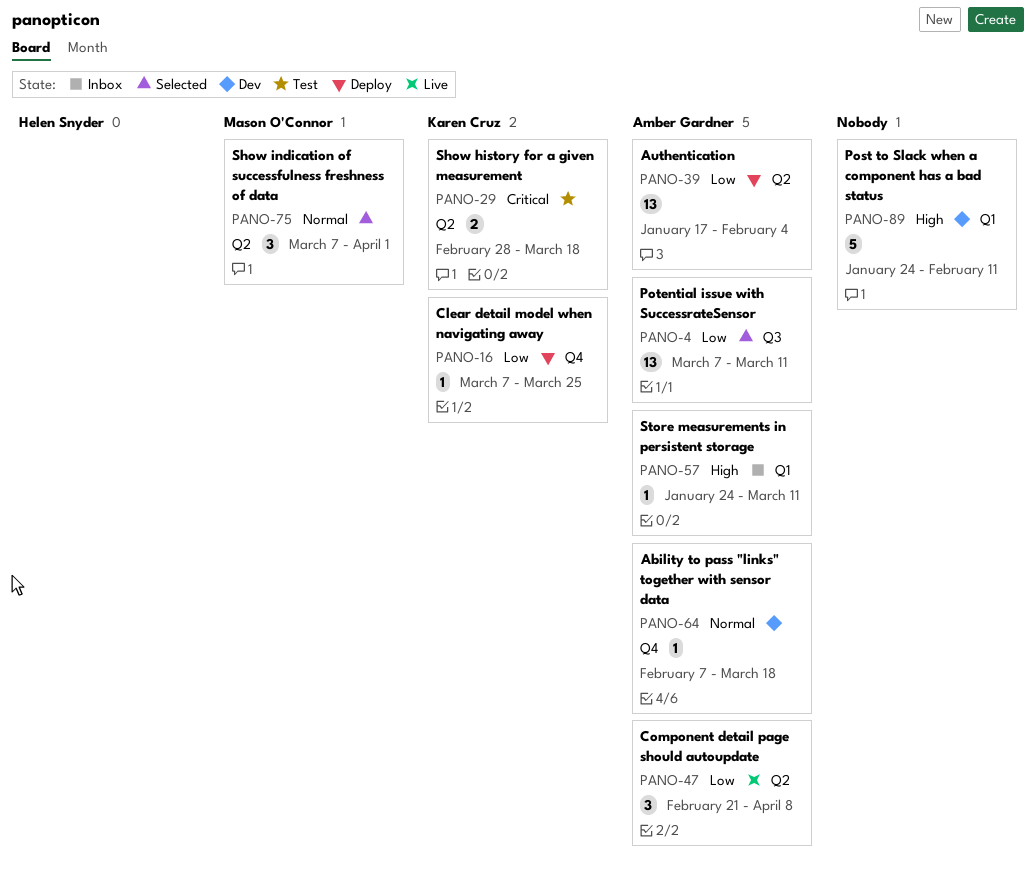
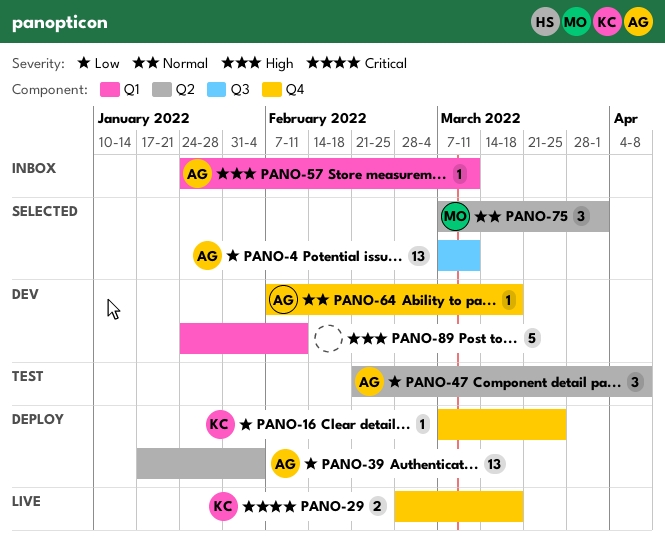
PANO-29, status: Test -> Live
PANO-29, label: Q2 -> Q4
PANO-47, status: Live -> Test

